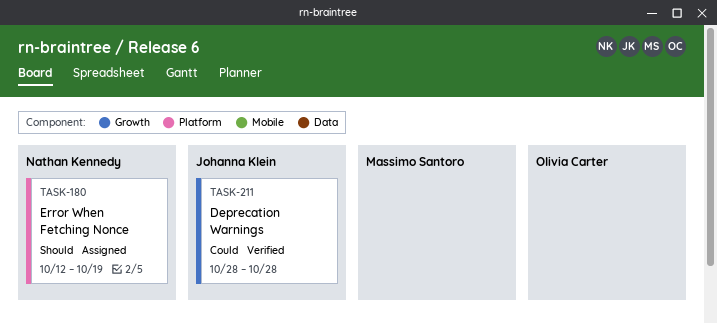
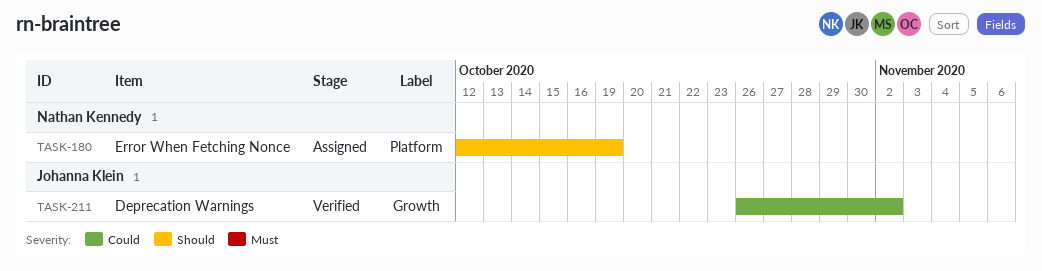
TASK-211, start: Oct 28 -> Oct 26
TASK-211, due: Oct 28 -> Nov 2

